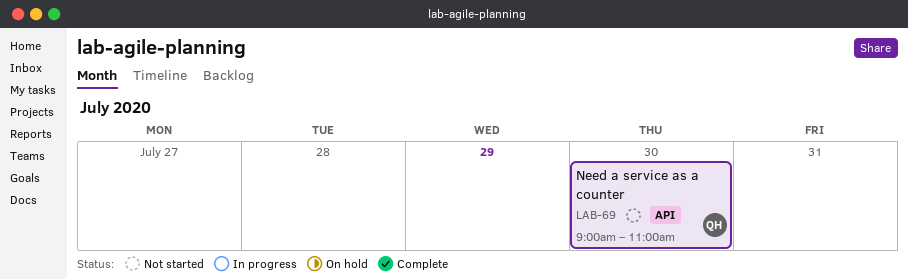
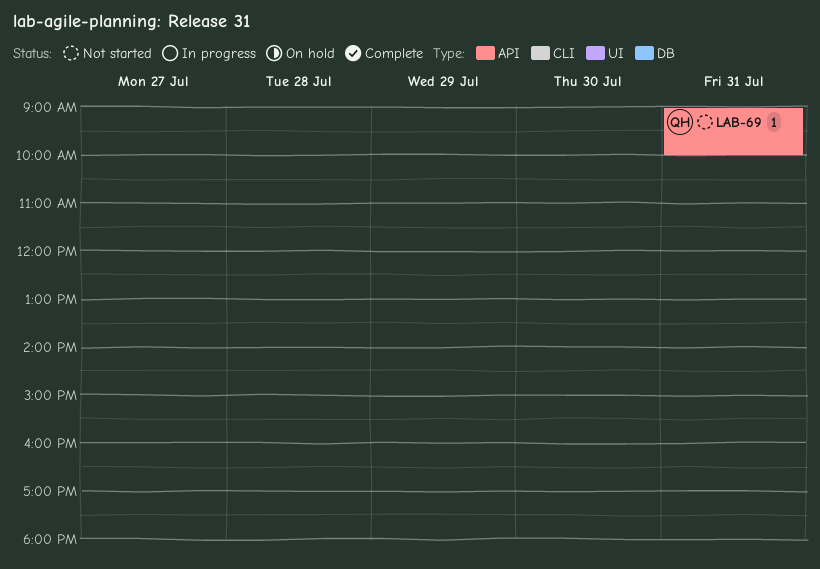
LAB-69, day: Jul 30 -> Jul 31
LAB-69, ends: 11:00 -> 10:00

